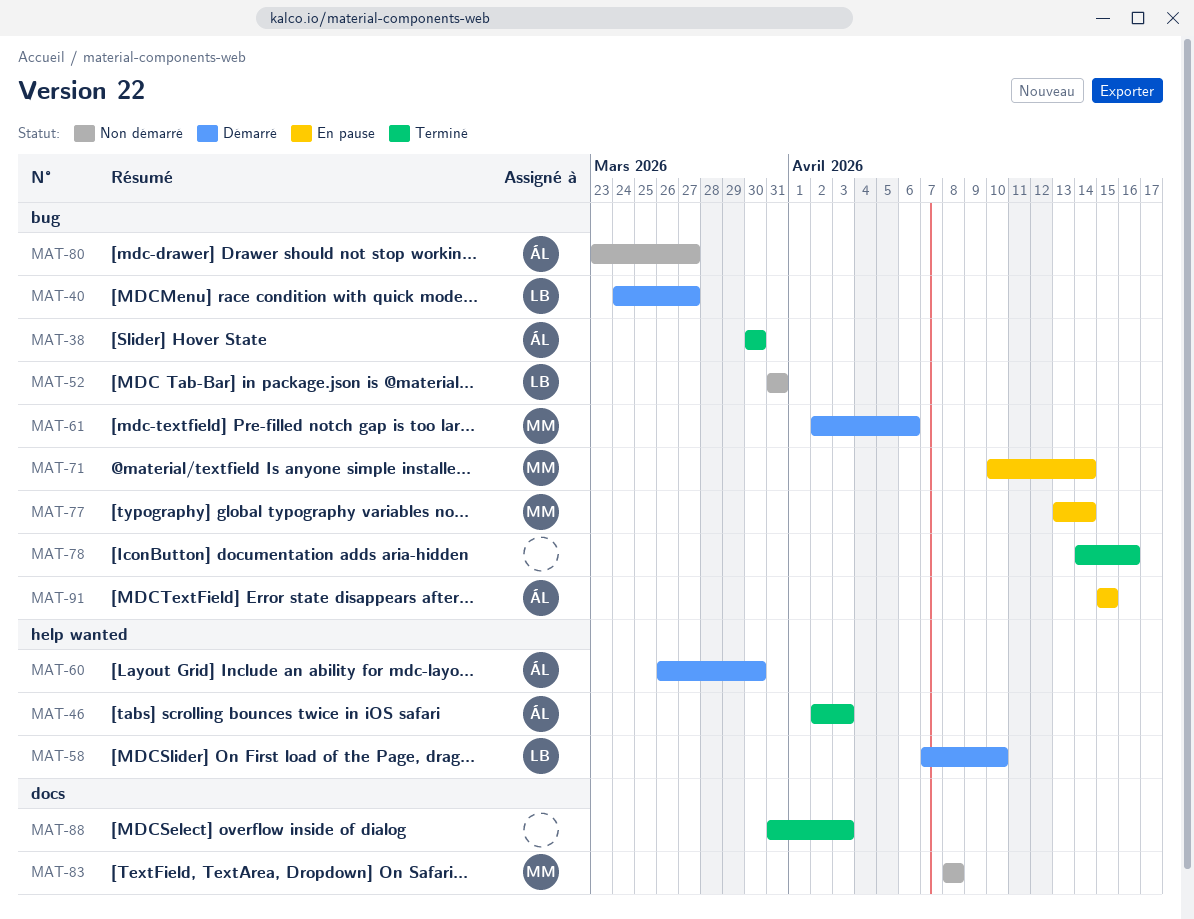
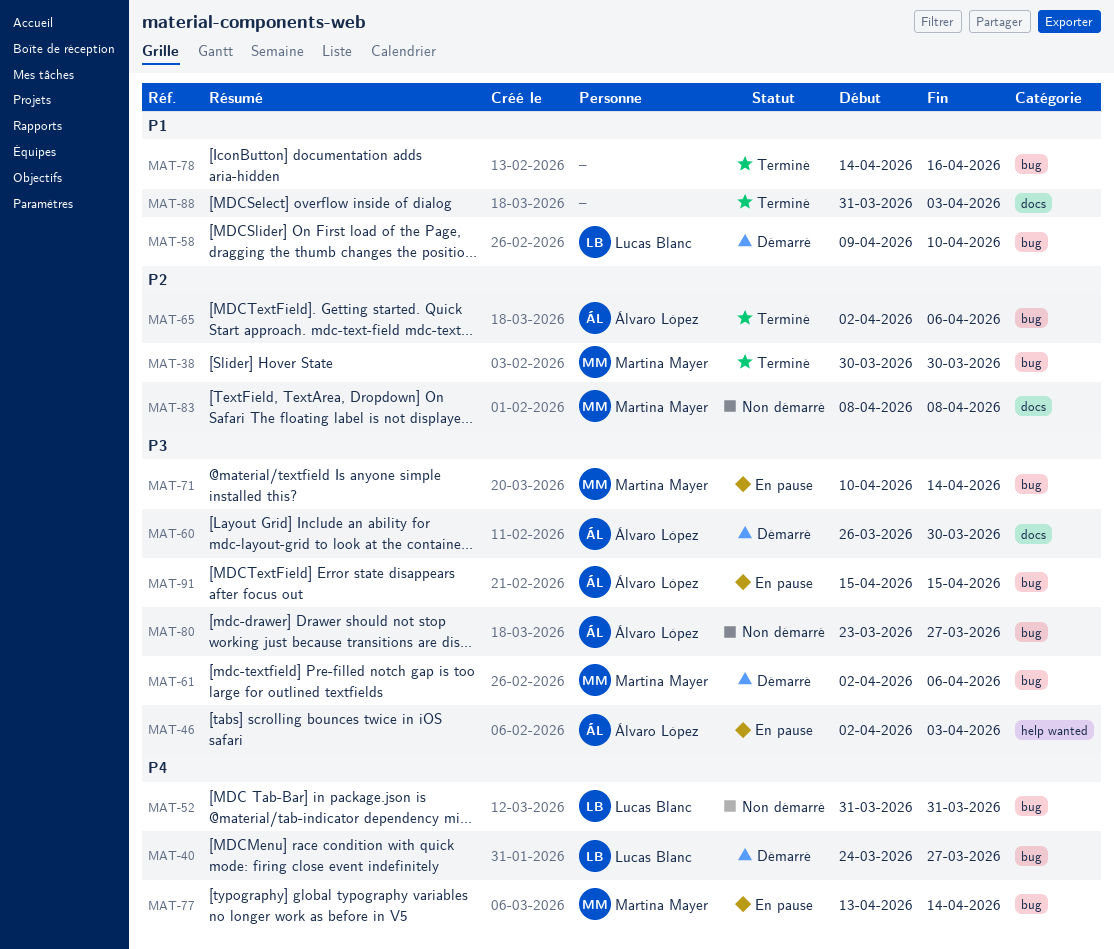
MAT-38, owner: Álvaro López -> Martina Mayer
MAT-46, status: Terminé -> En pause
MAT-58, label: help wanted -> bug
MAT-58, start: Apr 7 -> Apr 9
MAT-60, label: help wanted -> docs
MAT-65: none -> present

